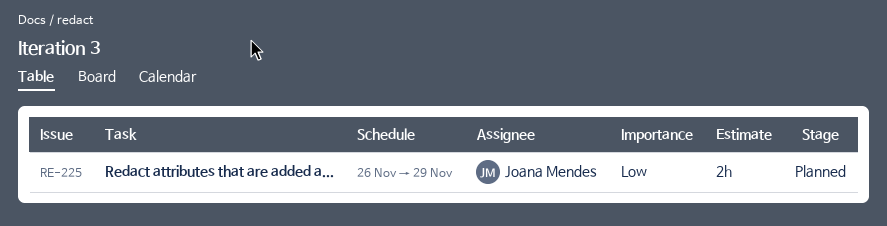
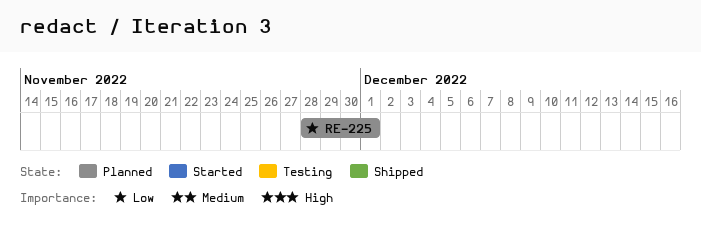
RE-225, start: Nov 26 -> Nov 28
RE-225, due: Nov 29 -> Dec 1

